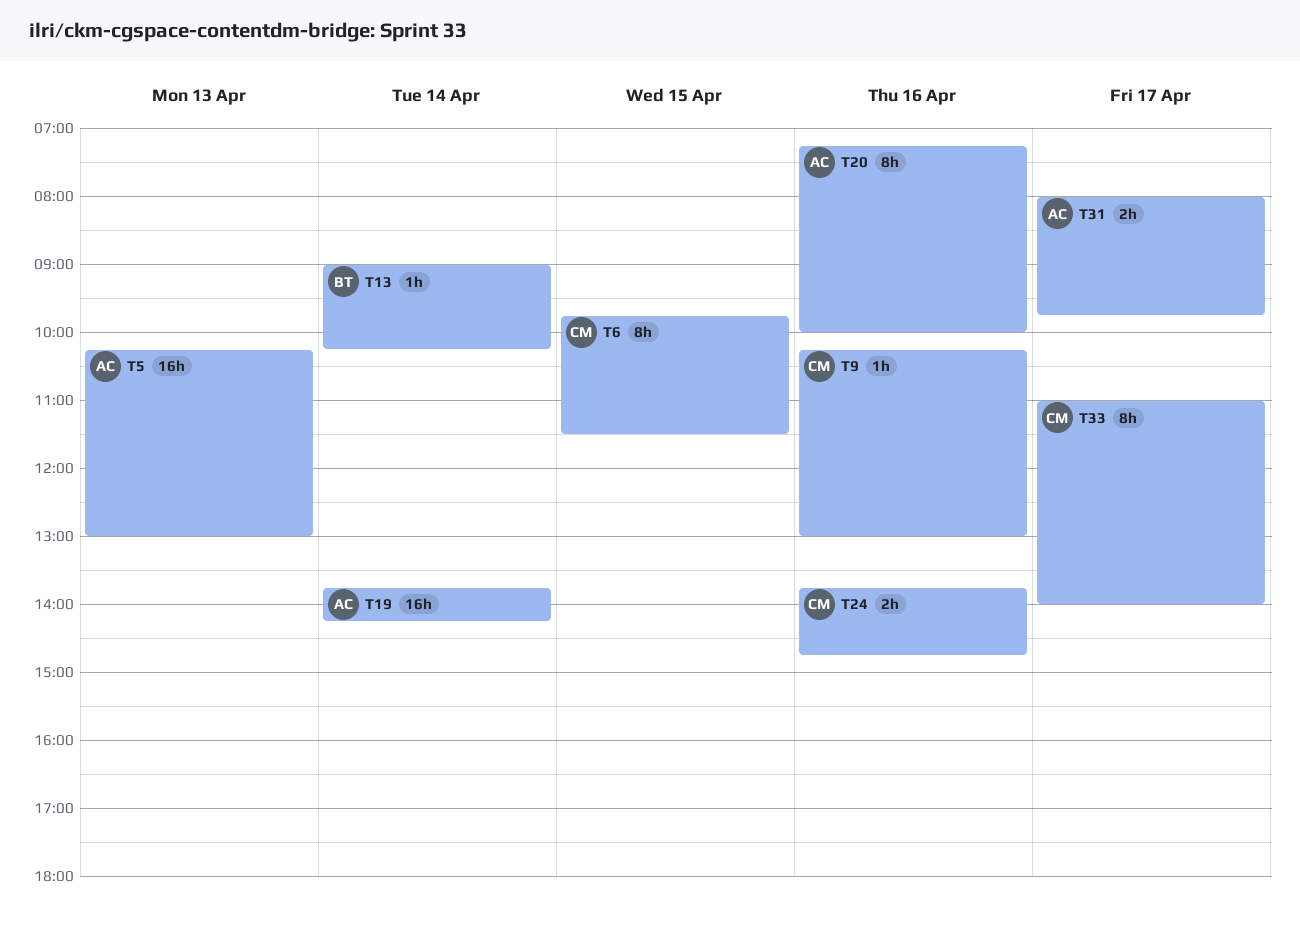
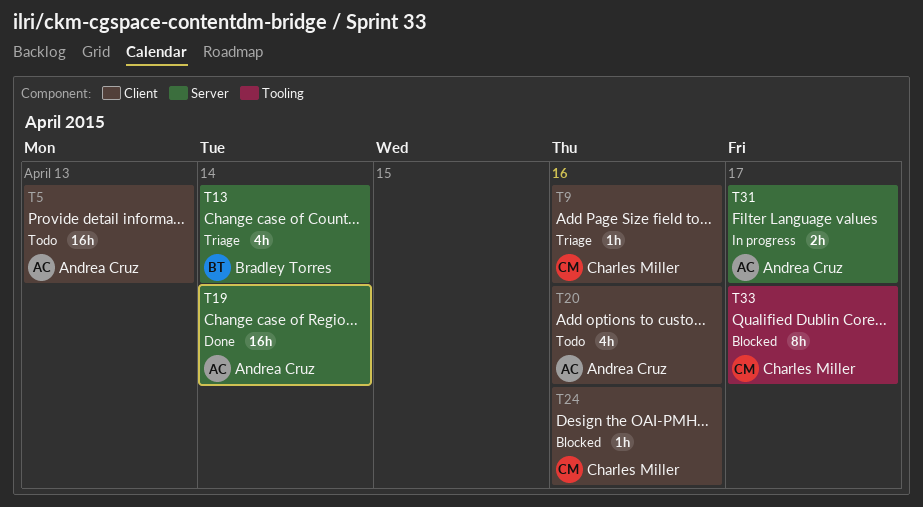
T6: present -> none
T13, estimate: 1h -> 4h
T20, estimate: 8h -> 4h
T24, estimate: 2h -> 1h

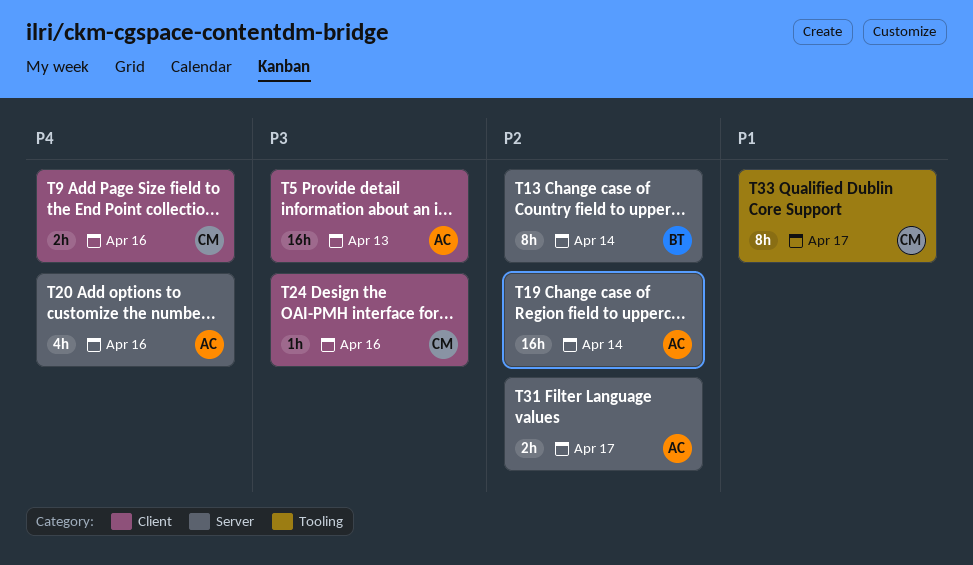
T9, estimate: 1h -> 2h
T13, estimate: 4h -> 8h
T20, label: Client -> Server

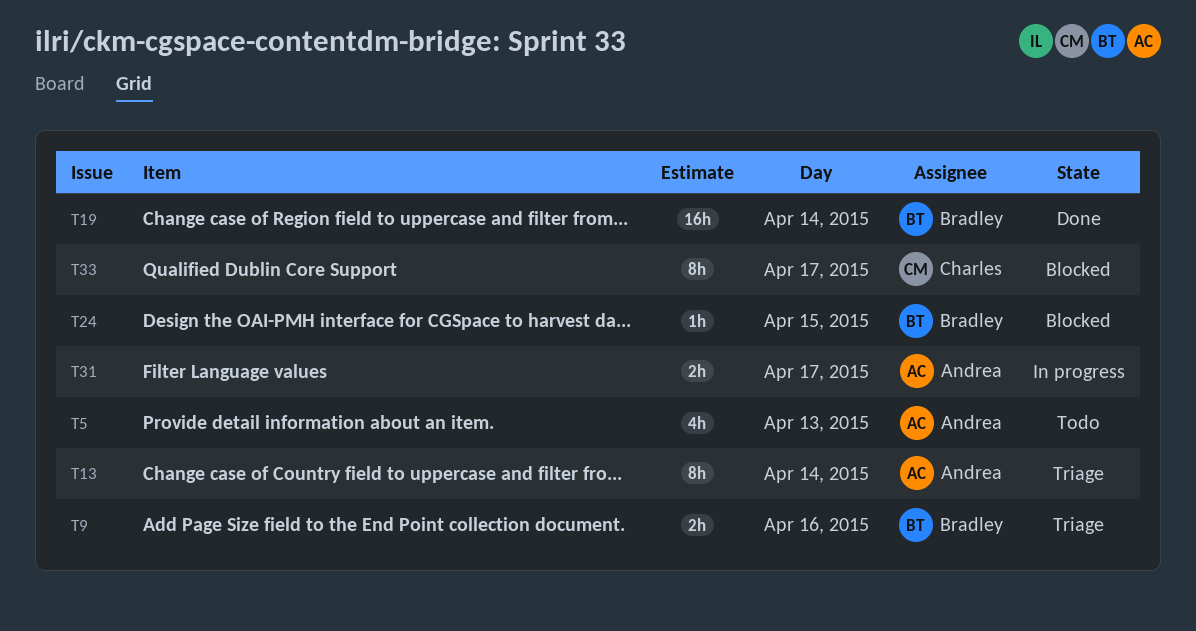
T5, estimate: 16h -> 4h
T9, owner: Charles -> Bradley
T13, owner: Bradley -> Andrea
T19, owner: Andrea -> Bradley
T20: present -> none
T24, owner: Charles -> Bradley
T24, day: Apr 16 -> Apr 15

